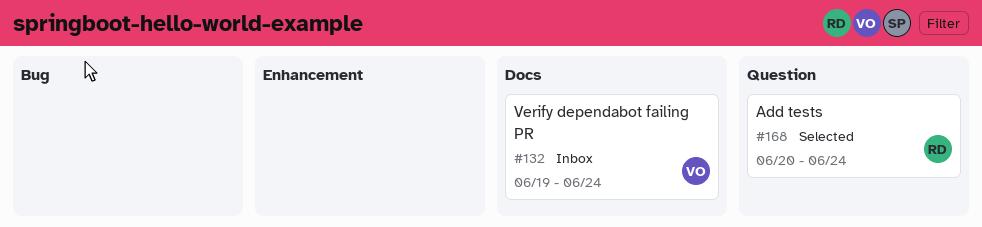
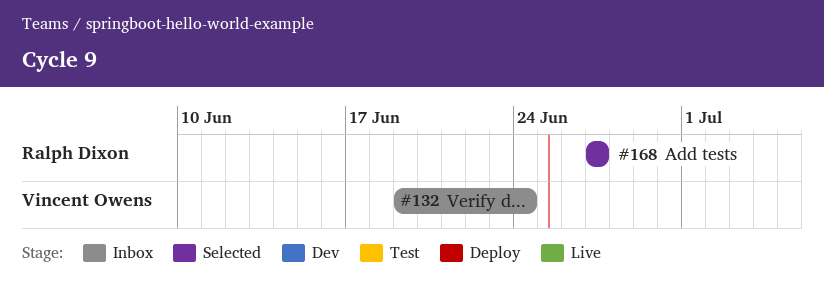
#168, start: Jun 20 -> Jun 27
#168, due: Jun 24 -> Jun 27

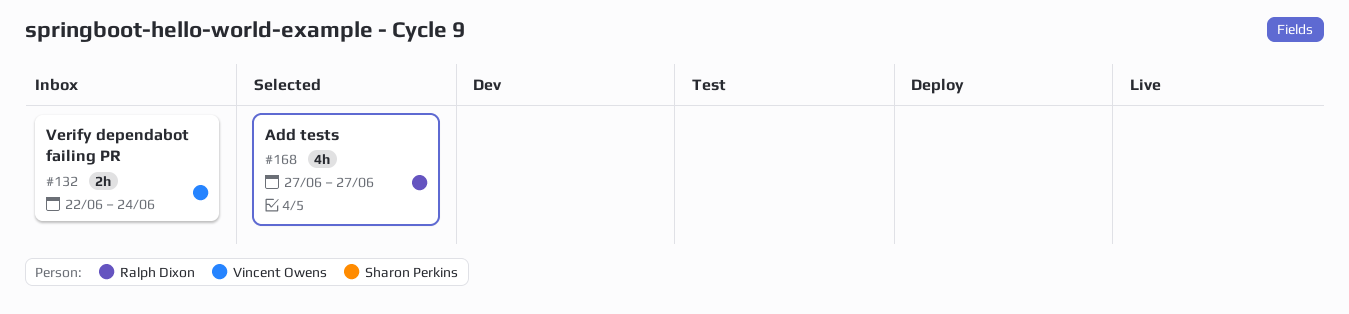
#132, start: Jun 19 -> Jun 22

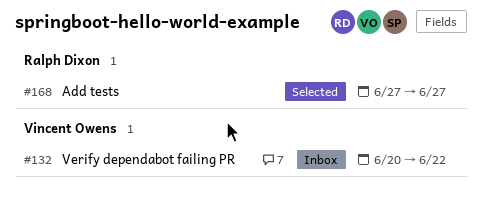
#132, start: Jun 22 -> Jun 20
#132, due: Jun 24 -> Jun 22

